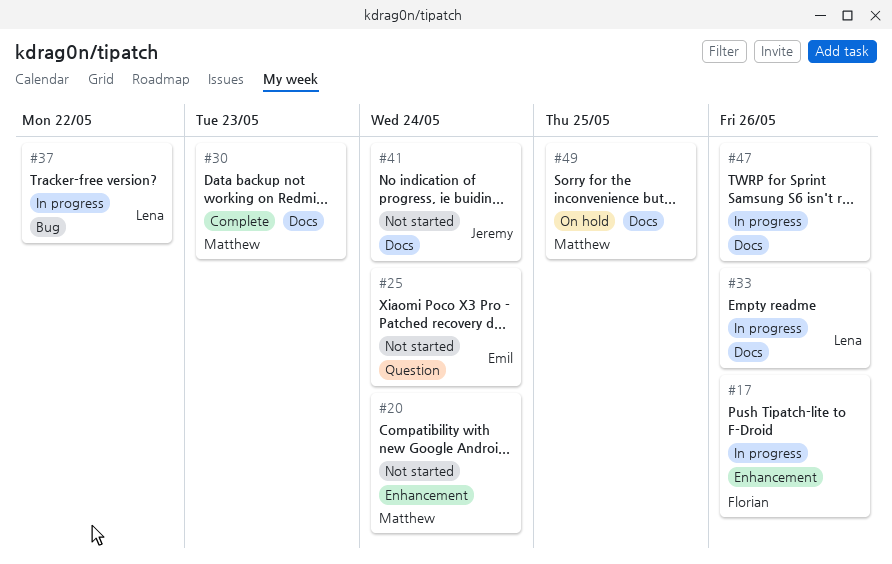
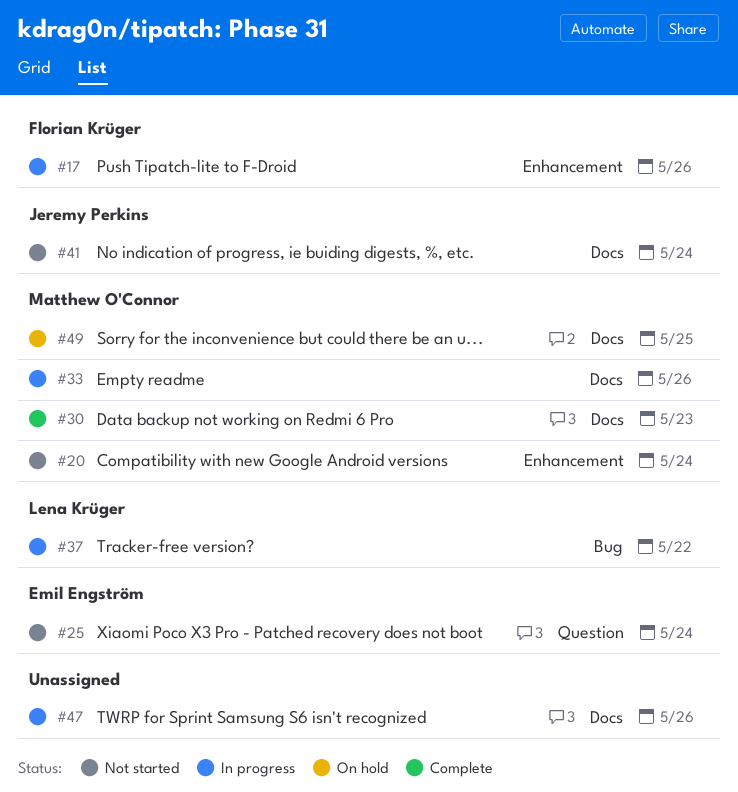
#33, owner: Lena Krüger -> Matthew O'Connor

